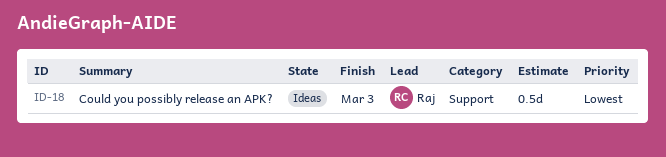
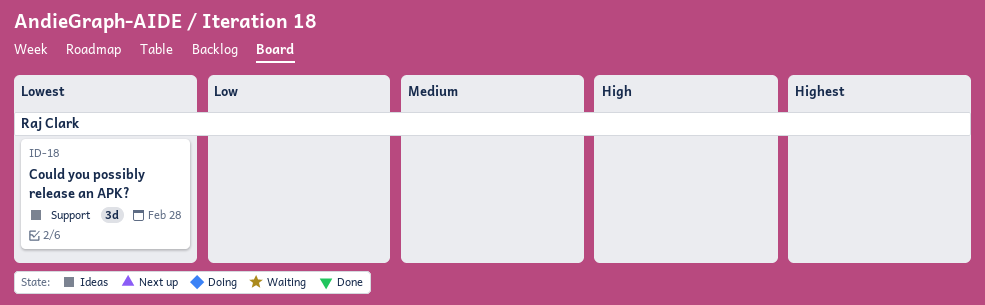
ID-18, estimate: 0.5d -> 3d
ID-18, due: Mar 3 -> Feb 28

